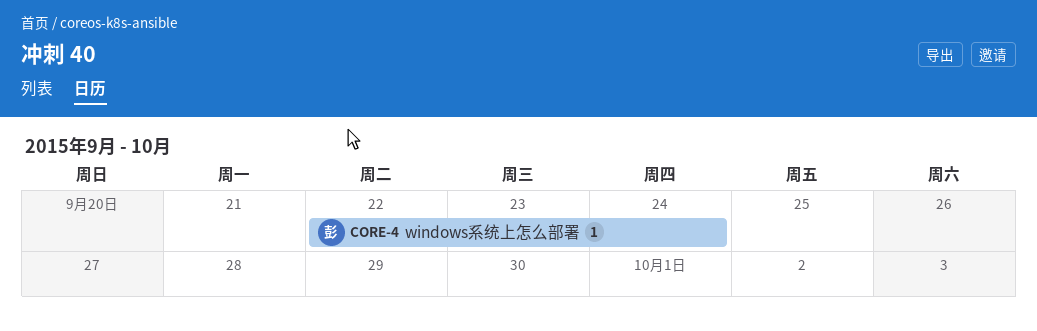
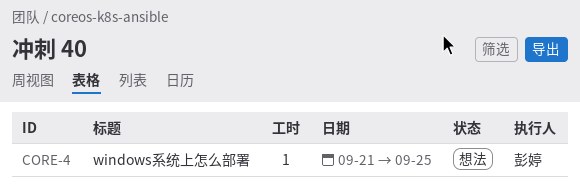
CORE-4, start: Sep 22 -> Sep 21
CORE-4, due: Sep 24 -> Sep 25

